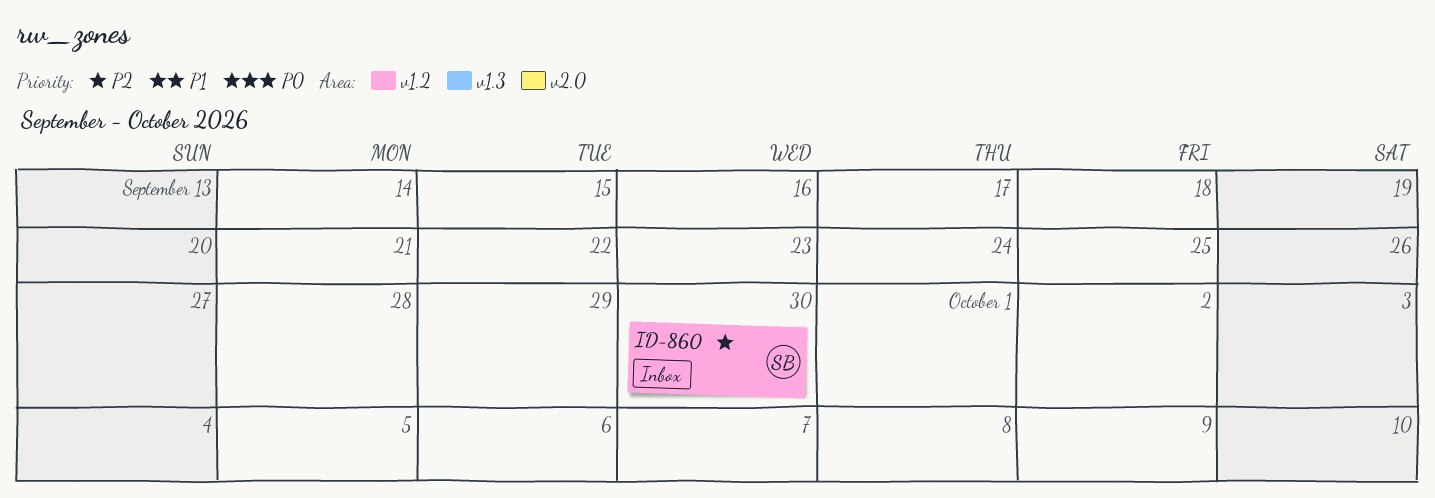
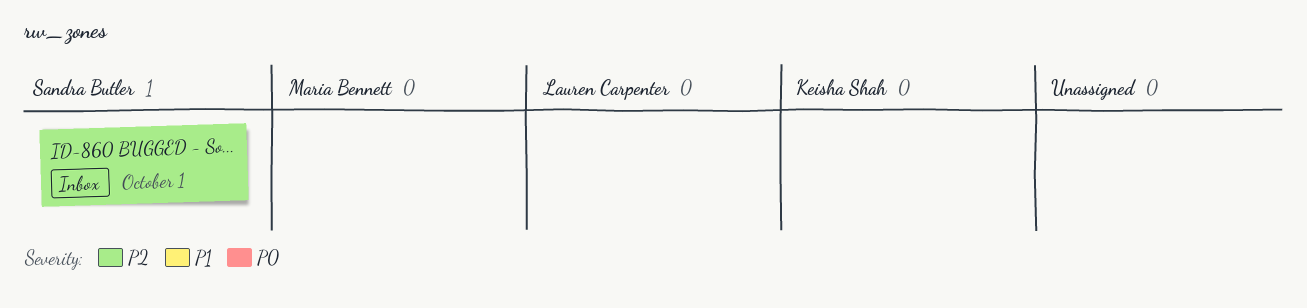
ID-860, due: Sep 30 -> Oct 1

